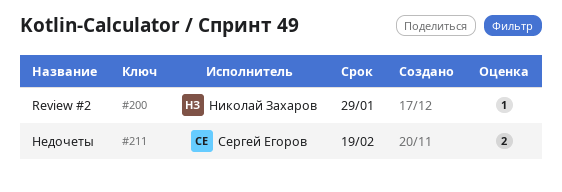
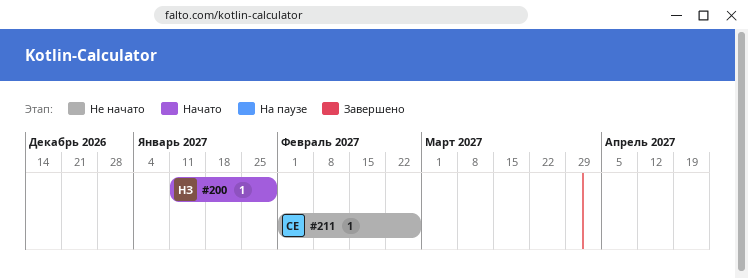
#211, estimate: 2 -> 1
#211, due: Feb 19 -> Feb 26

